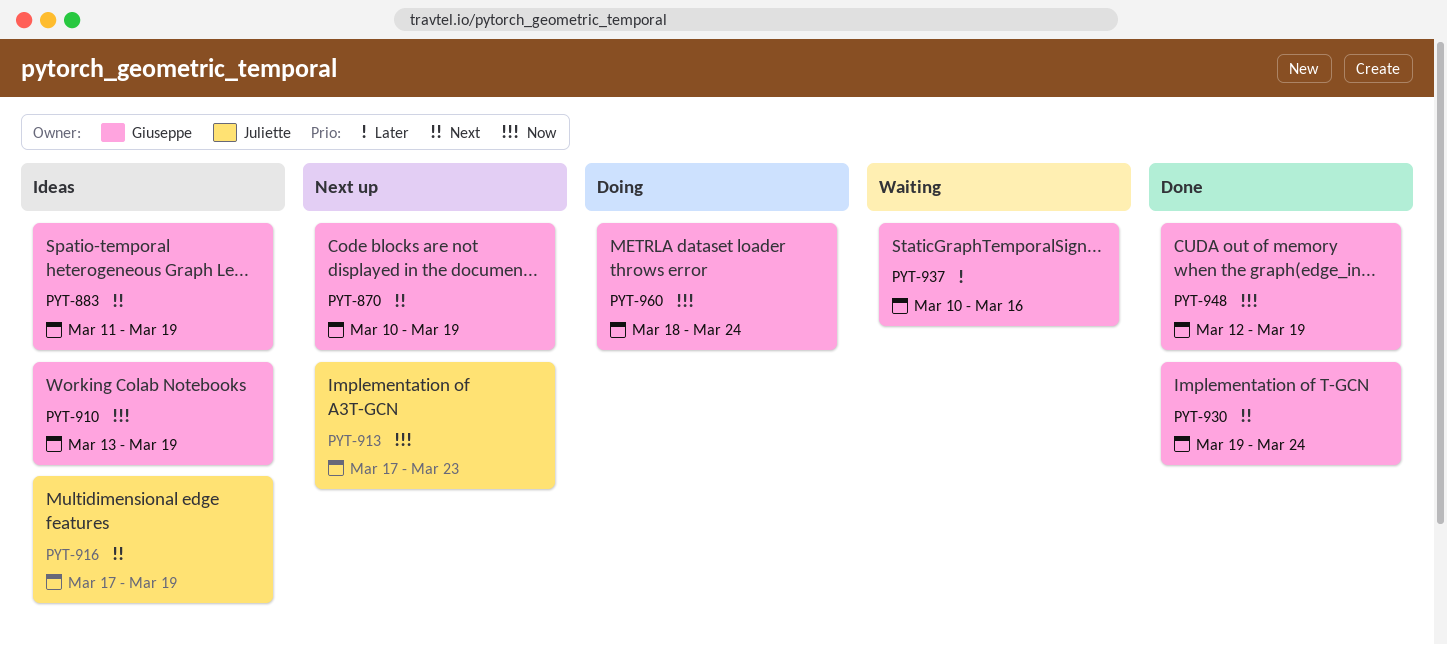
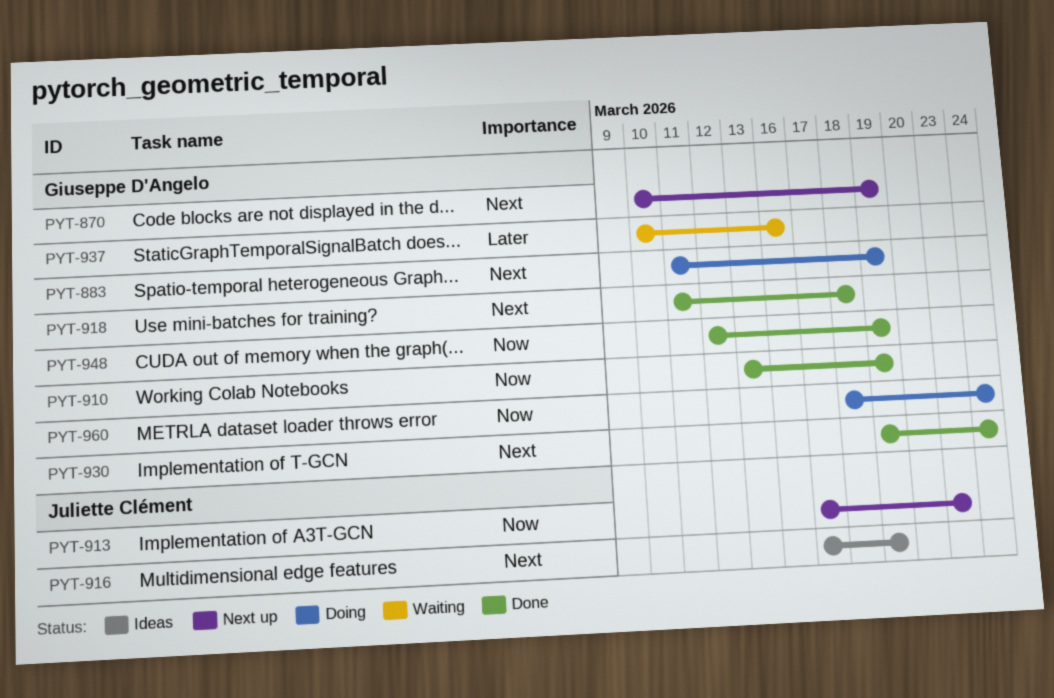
PYT-883, status: Ideas -> Doing
PYT-910, status: Ideas -> Done
PYT-918: none -> present

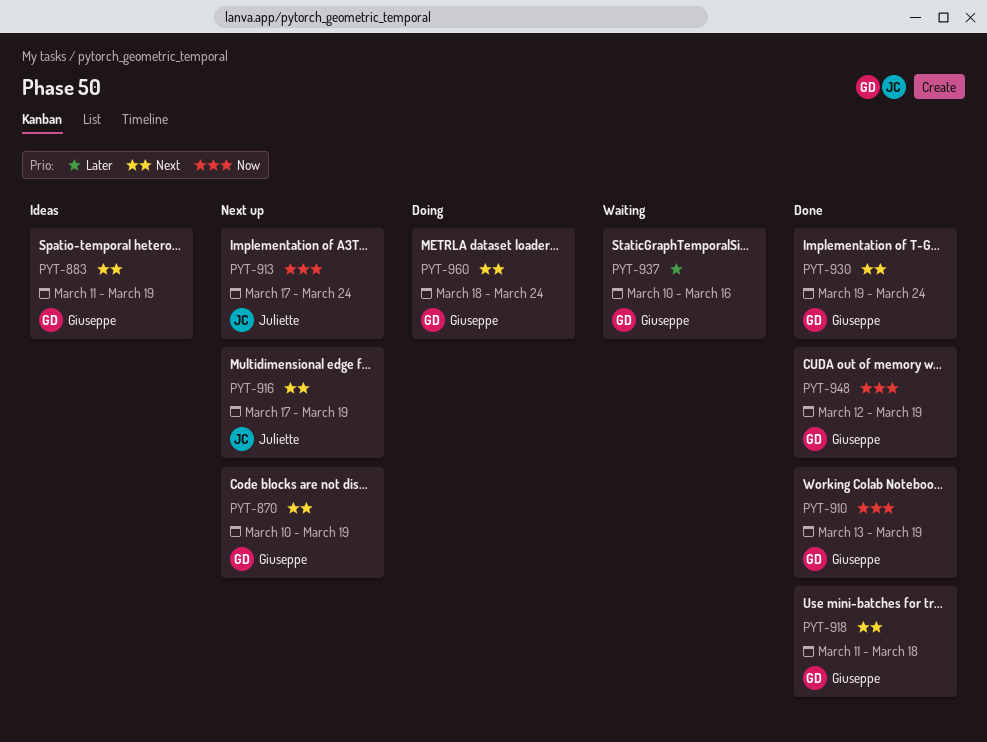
PYT-883, status: Doing -> Ideas
PYT-913, due: Mar 23 -> Mar 24
PYT-916, status: Ideas -> Next up
PYT-960, priority: Now -> Next

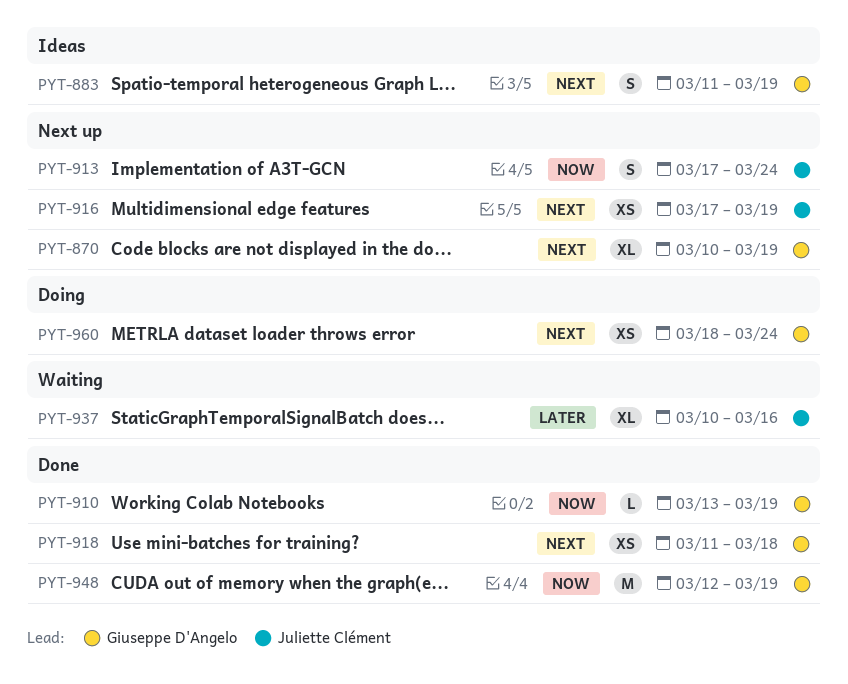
PYT-930: present -> none
PYT-937, owner: Giuseppe D'Angelo -> Juliette Clément

